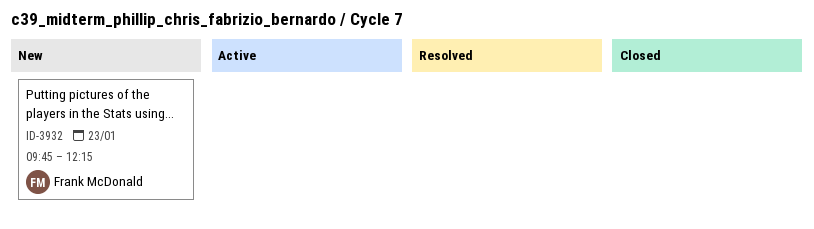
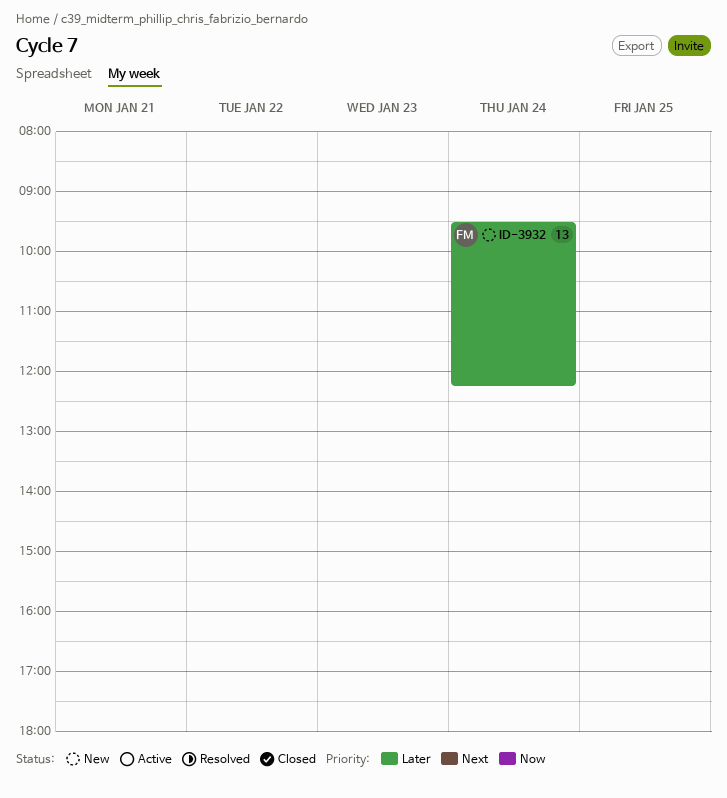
ID-3932, day: Jan 23 -> Jan 24
ID-3932, begins: 09:45 -> 09:30

